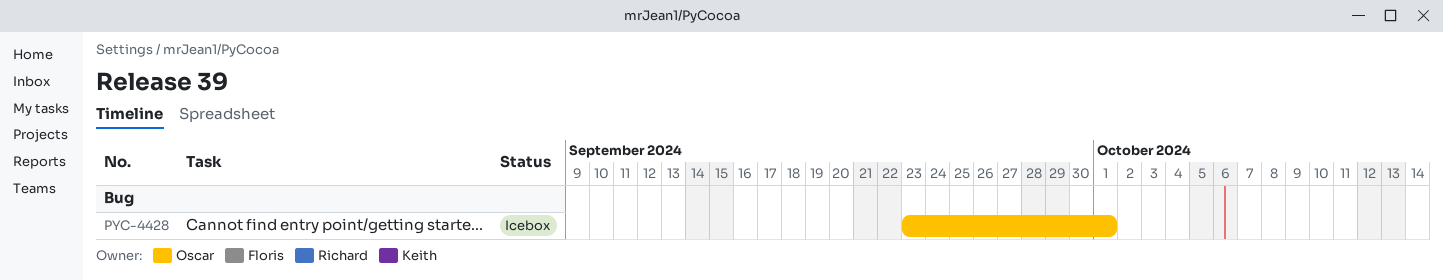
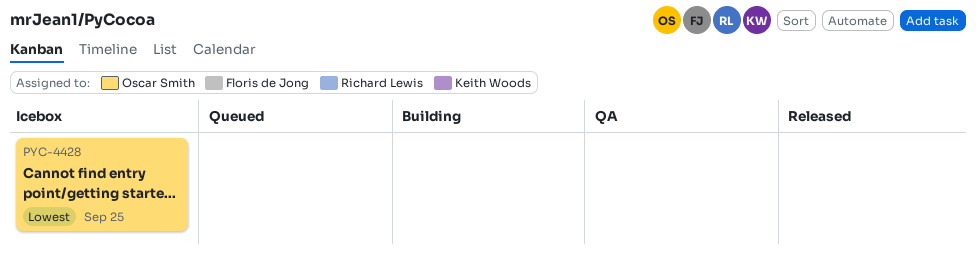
PYC-4428, due: Oct 1 -> Sep 25

